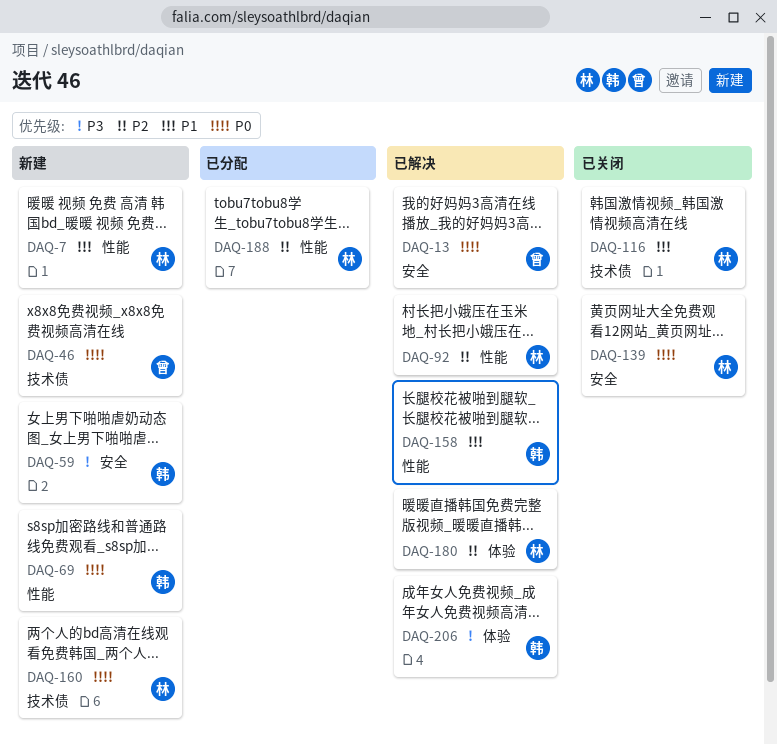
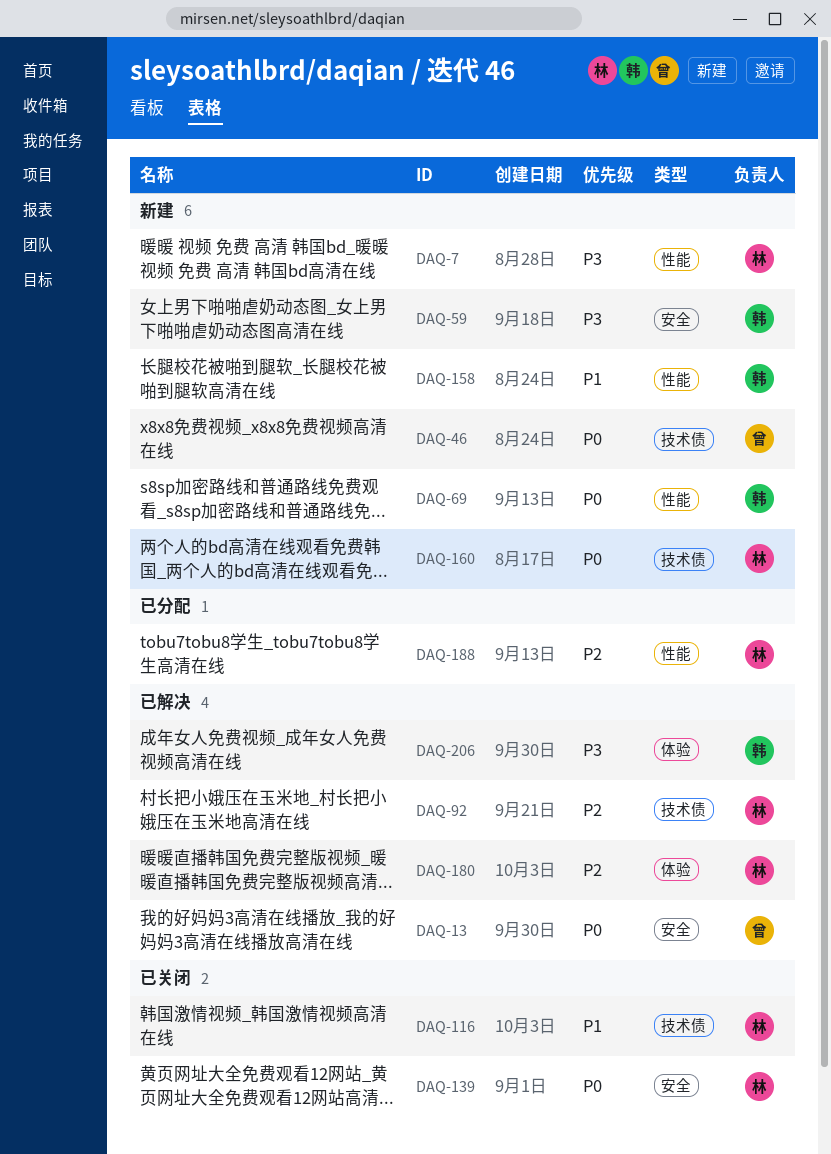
DAQ-7, priority: P1 -> P3
DAQ-92, label: 性能 -> 技术债
DAQ-158, status: 已解决 -> 新建

